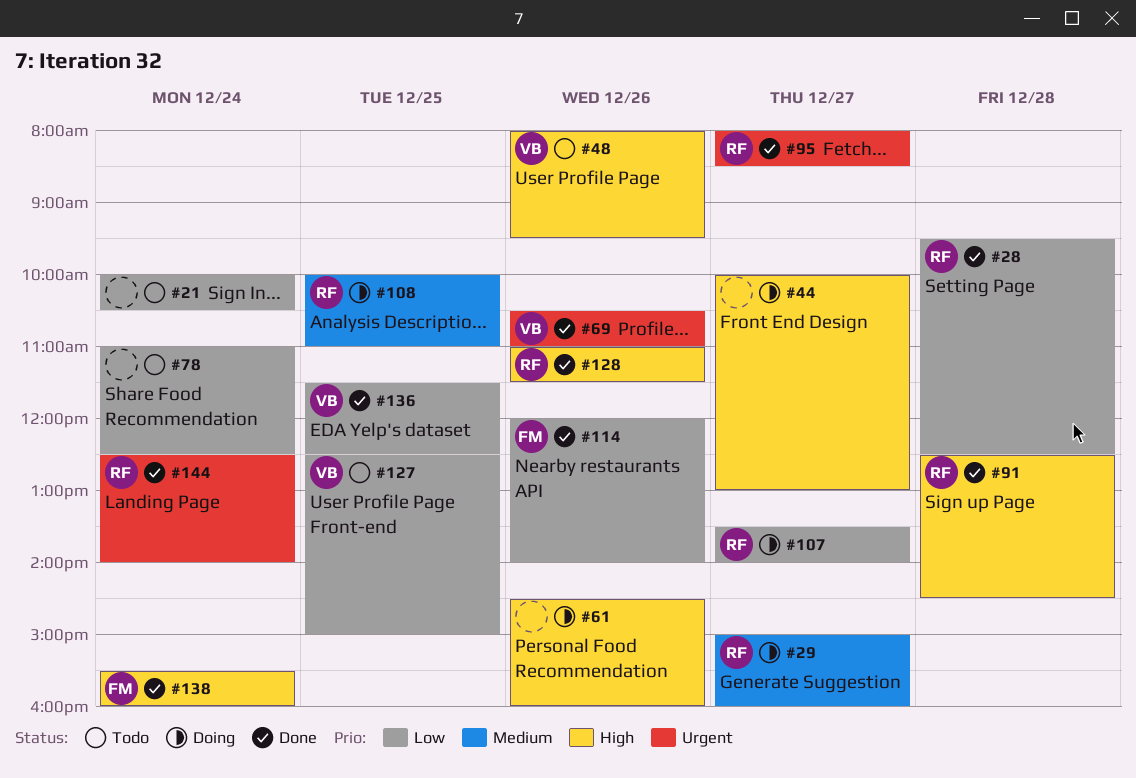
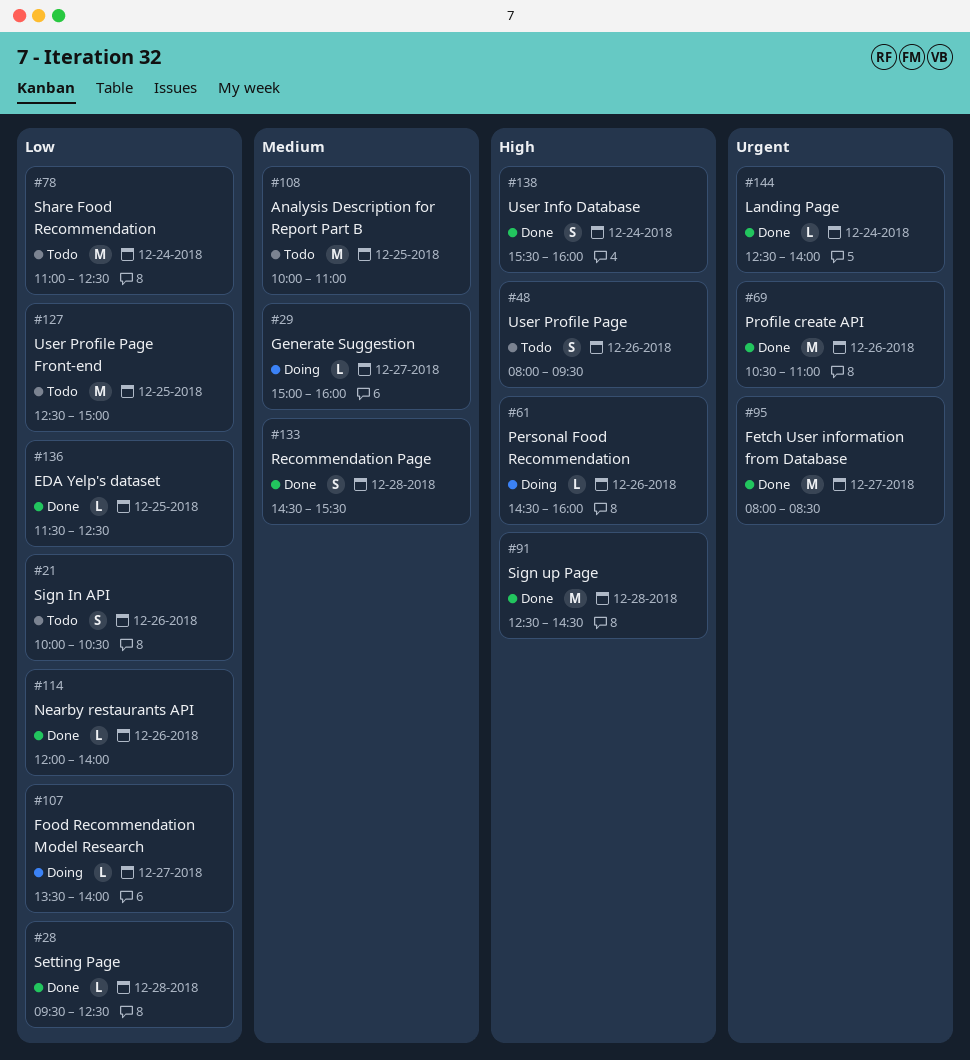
#21, day: Dec 24 -> Dec 26
#44: present -> none
#108, status: Doing -> Todo
#128: present -> none
#133: none -> present

